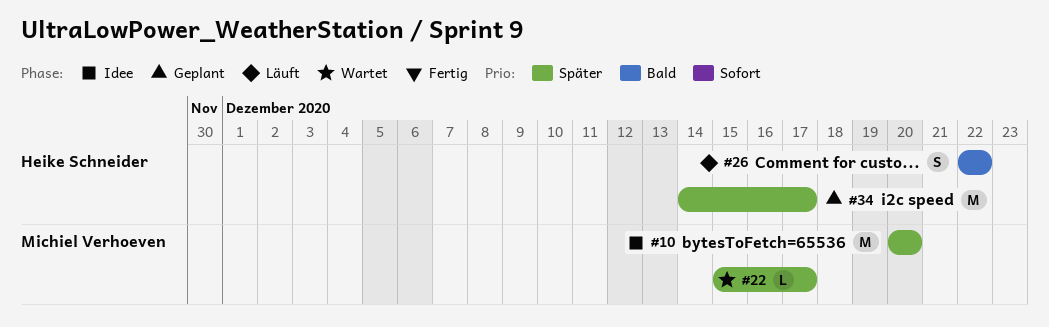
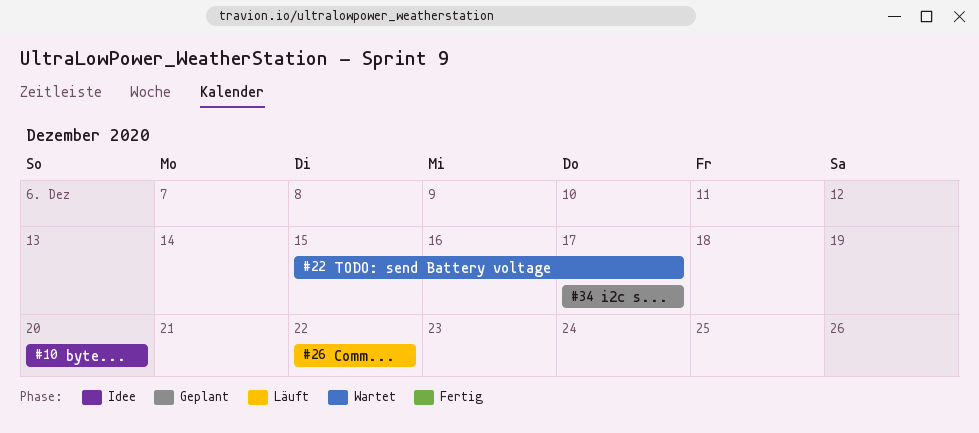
#34, start: Dec 14 -> Dec 17

